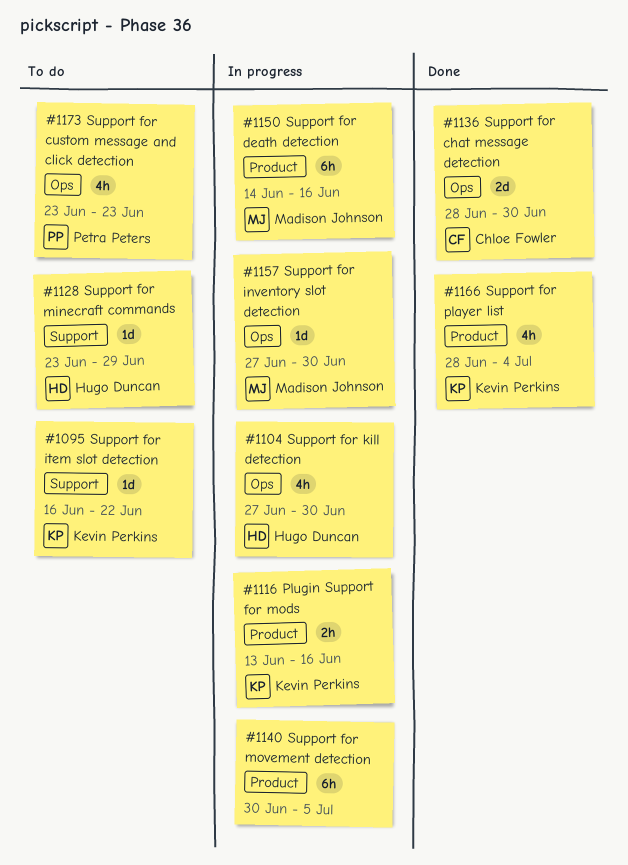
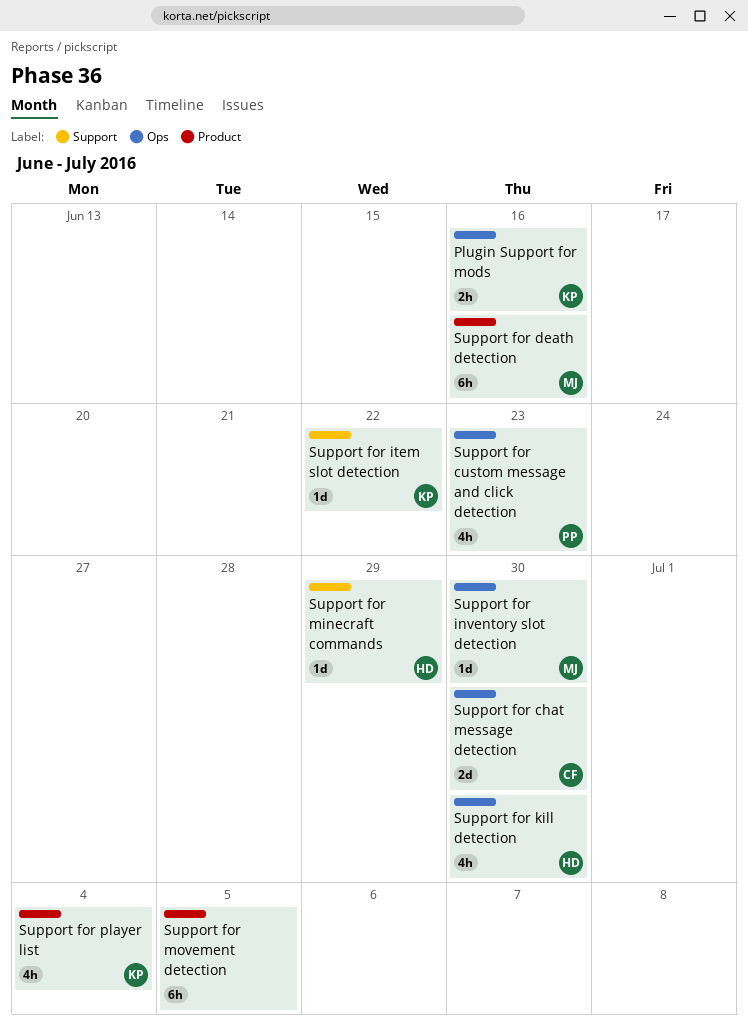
Plugin Support for mods, label: Product -> Ops

